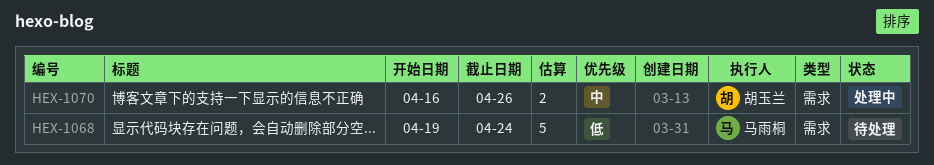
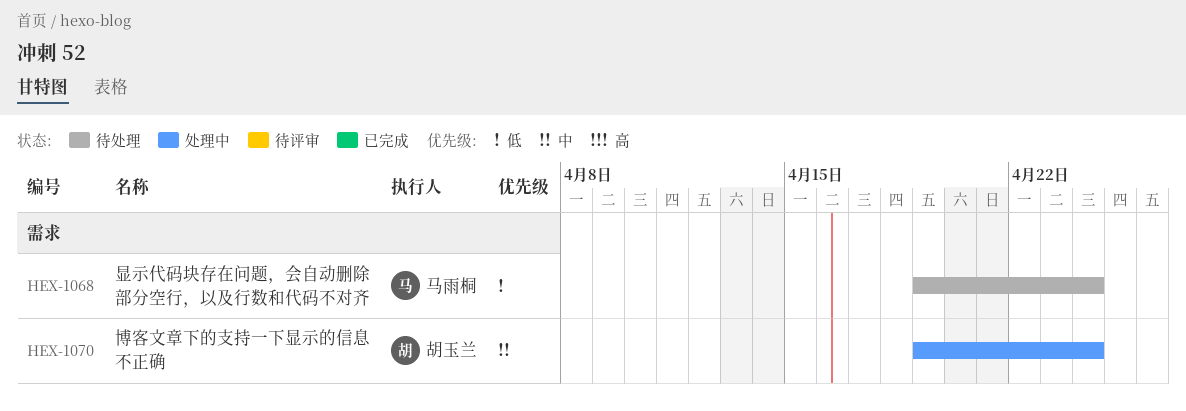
HEX-1070, start: Apr 16 -> Apr 19
HEX-1070, due: Apr 26 -> Apr 24

